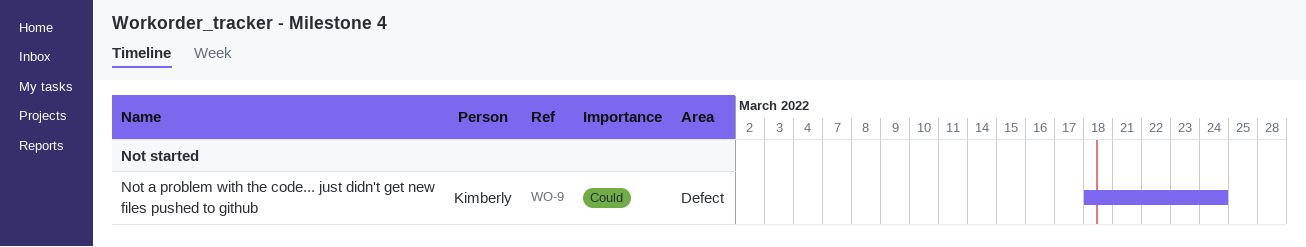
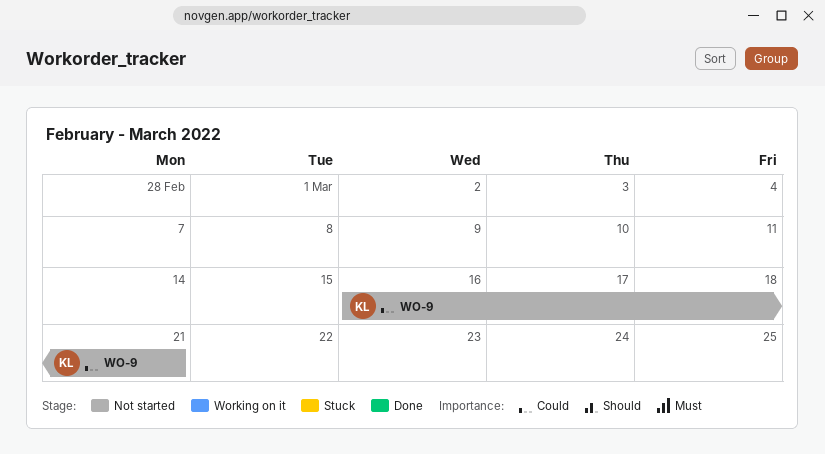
WO-9, start: Mar 18 -> Mar 16
WO-9, due: Mar 24 -> Mar 21

